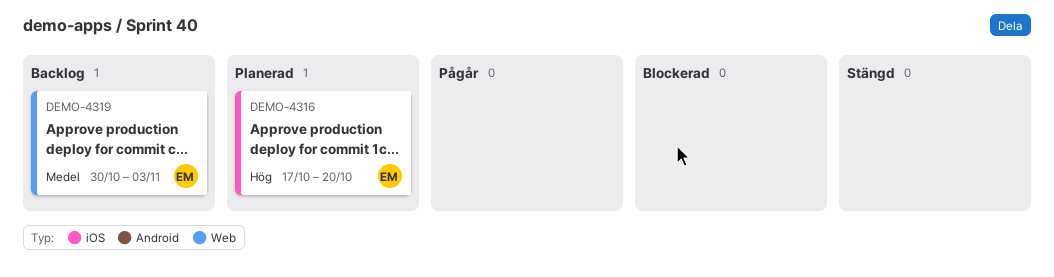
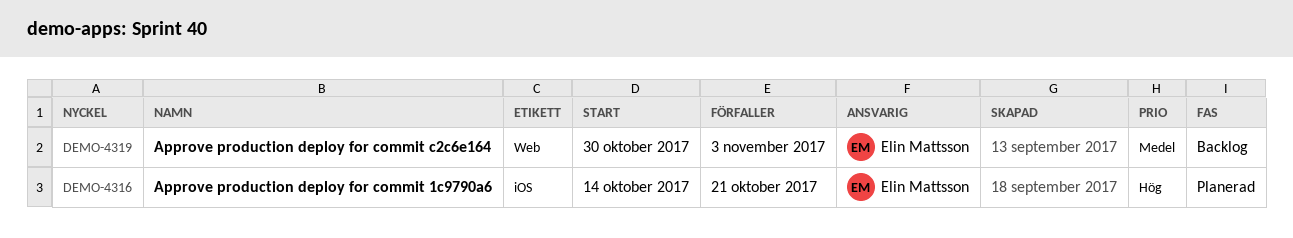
DEMO-4316, start: Oct 17 -> Oct 14
DEMO-4316, due: Oct 20 -> Oct 21

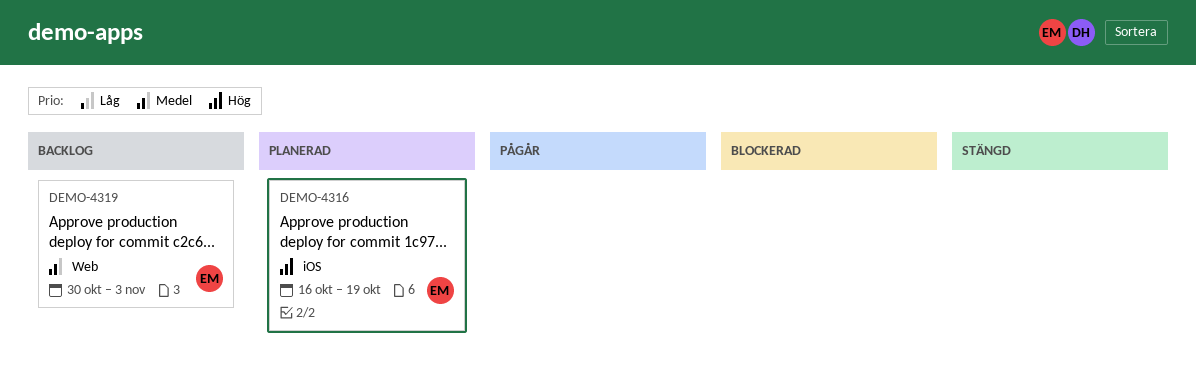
DEMO-4316, start: Oct 14 -> Oct 16
DEMO-4316, due: Oct 21 -> Oct 19

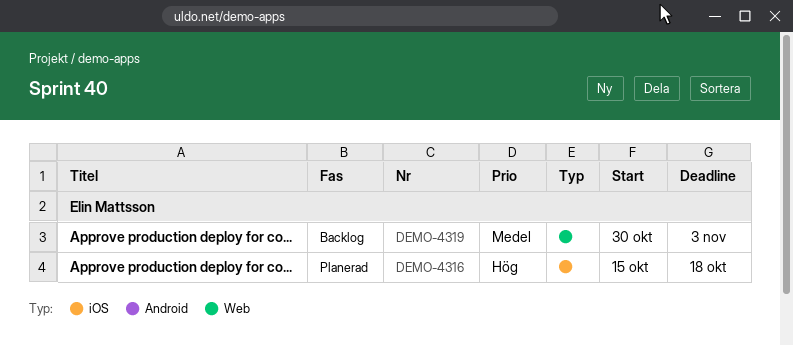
DEMO-4316, start: Oct 16 -> Oct 15
DEMO-4316, due: Oct 19 -> Oct 18

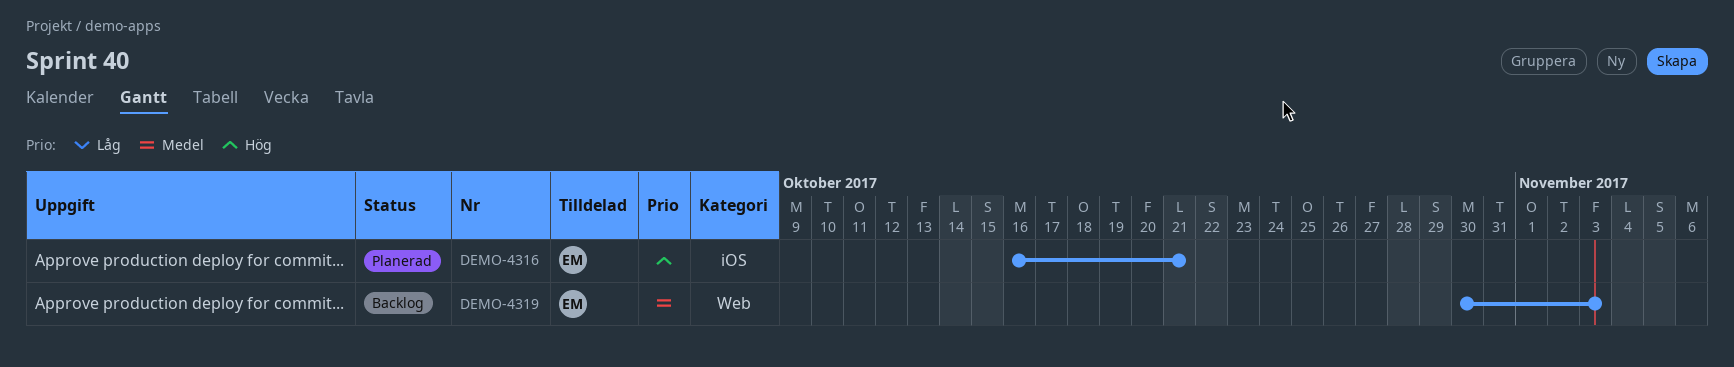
DEMO-4316, start: Oct 15 -> Oct 16
DEMO-4316, due: Oct 18 -> Oct 21

